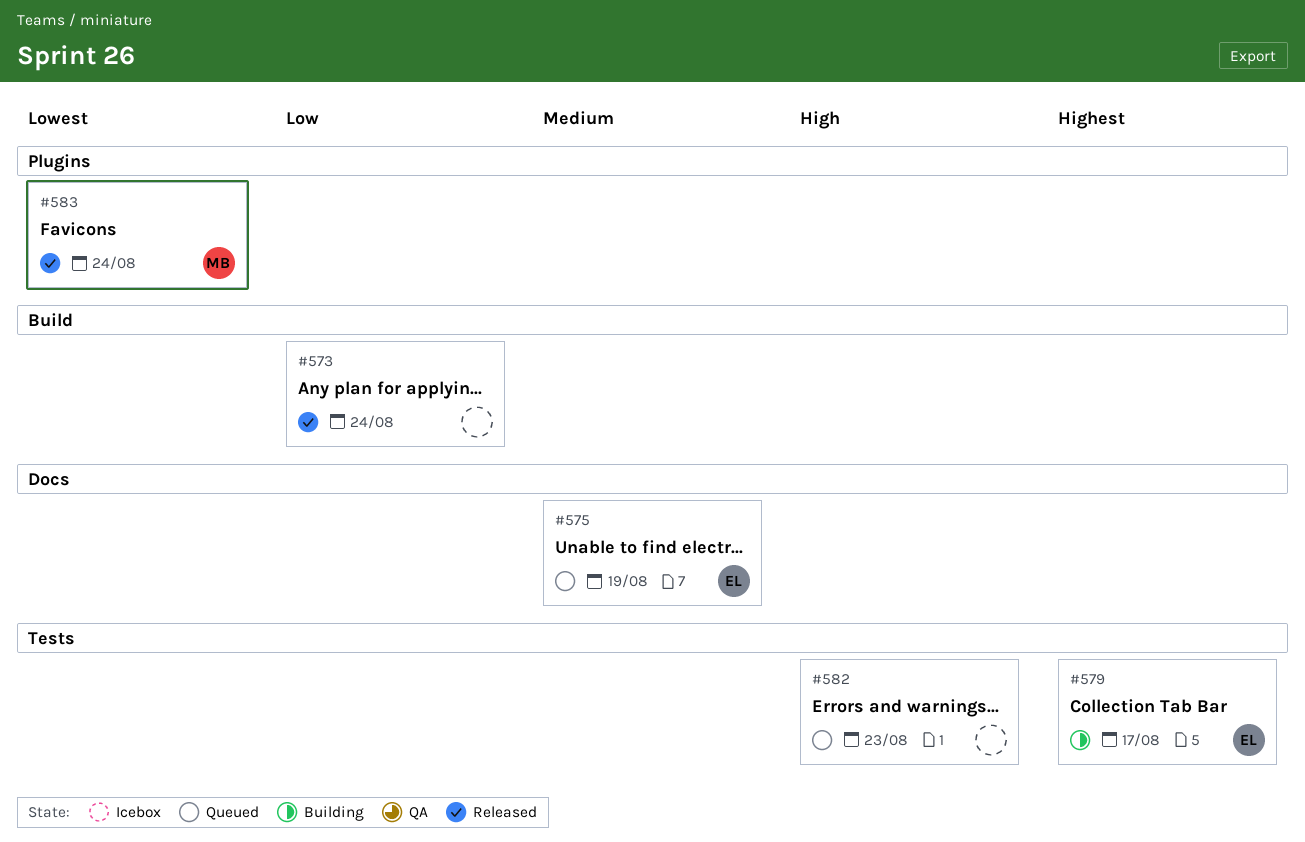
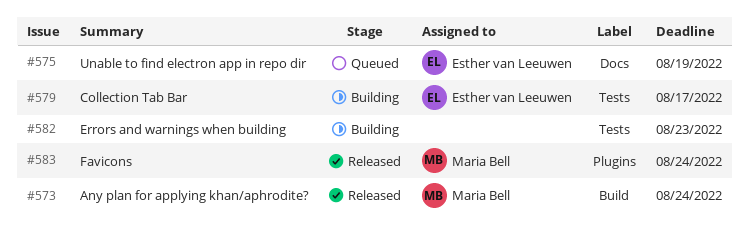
#573, owner: none -> Maria Bell
#582, status: Queued -> Building

